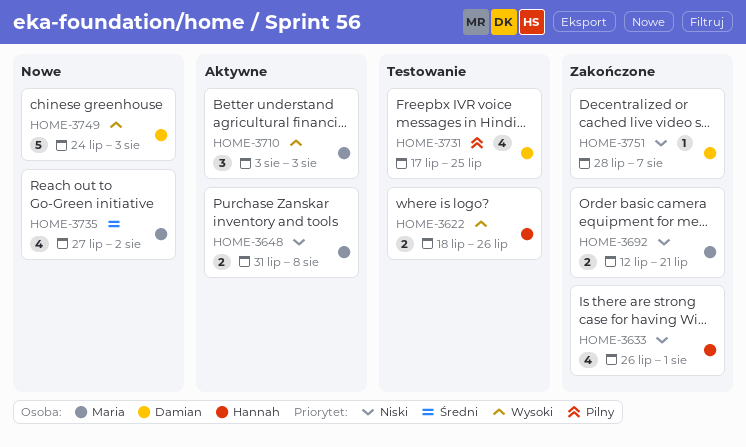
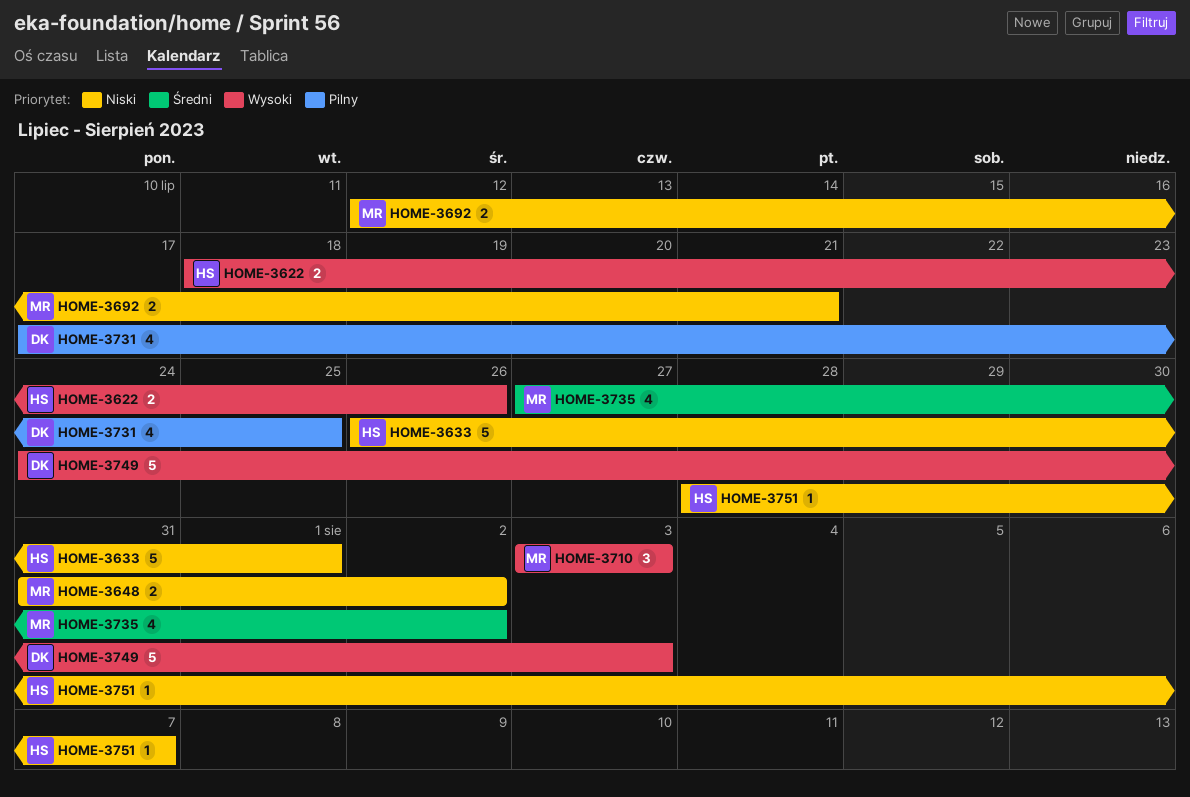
HOME-3633, estimate: 4 -> 5
HOME-3648, due: Aug 8 -> Aug 2
HOME-3751, owner: Damian -> Hannah

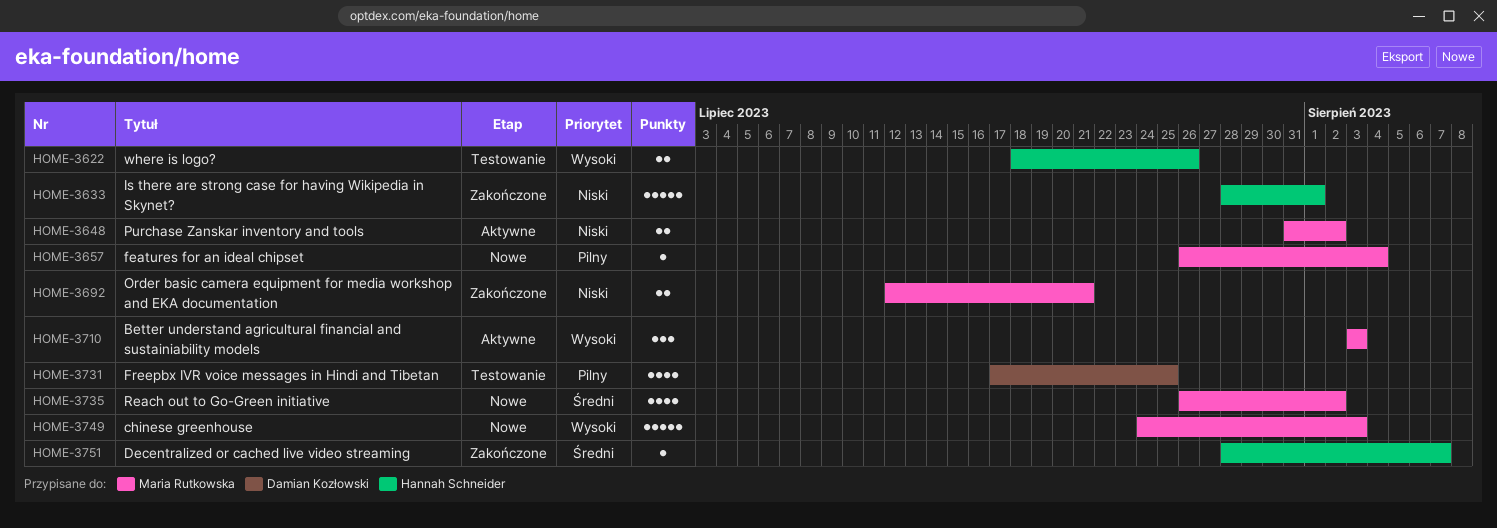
HOME-3633, start: Jul 26 -> Jul 28
HOME-3657: none -> present
HOME-3735, start: Jul 27 -> Jul 26
HOME-3749, owner: Damian Kozłowski -> Maria Rutkowska
HOME-3751, priority: Niski -> Średni

